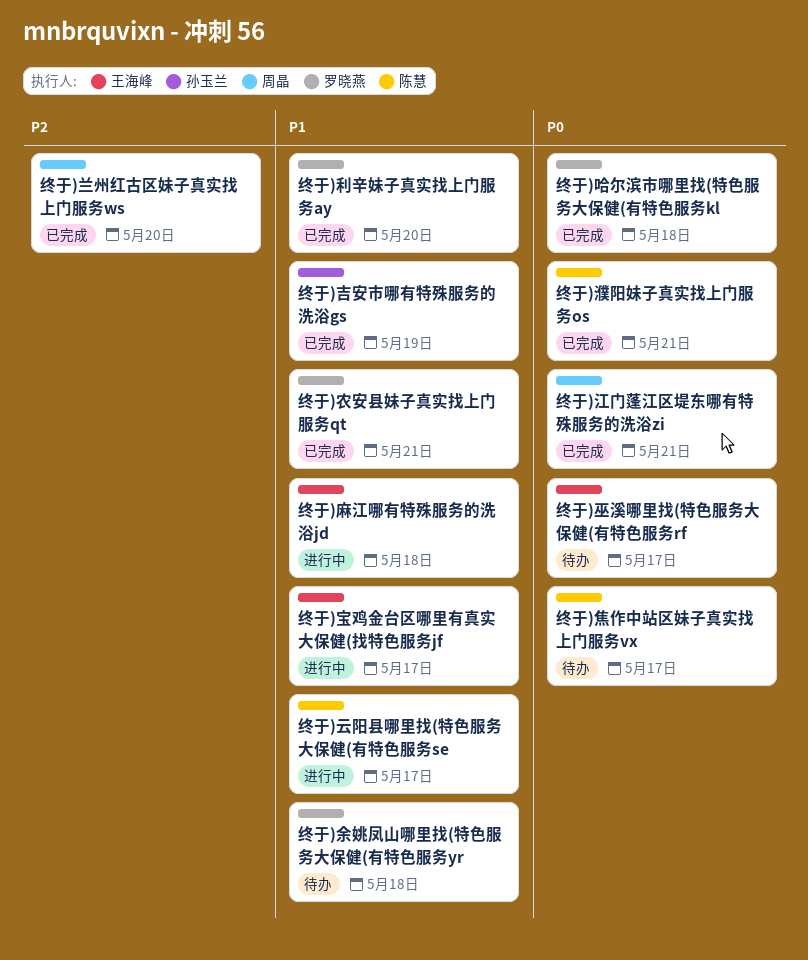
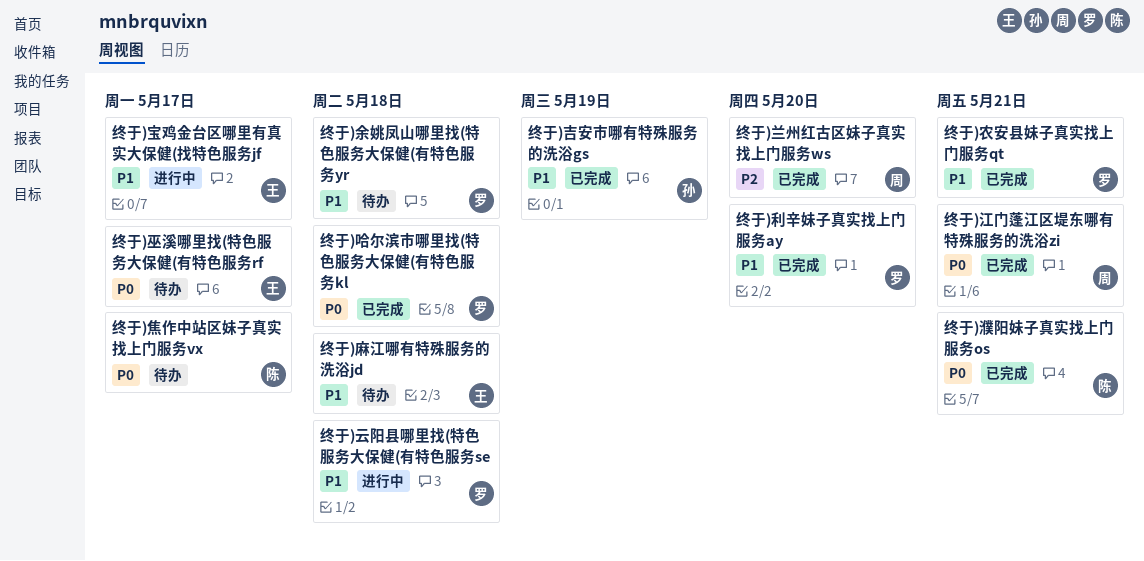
终于)云阳县哪里找(特色服务大保健(有特色服务se, owner: 陈慧 -> 罗晓燕
终于)云阳县哪里找(特色服务大保健(有特色服务se, due: May 17 -> May 18
终于)麻江哪有特殊服务的洗浴jd, status: 进行中 -> 待办

